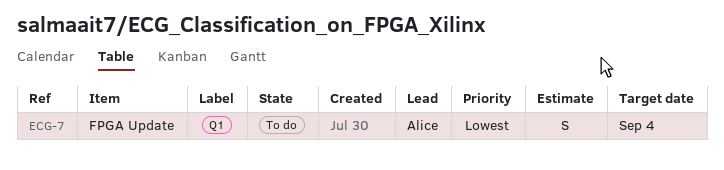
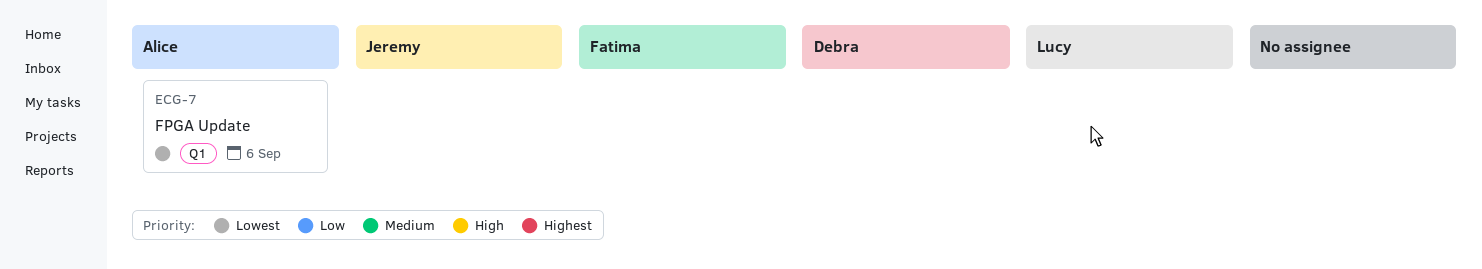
ECG-7, due: Sep 4 -> Sep 6

